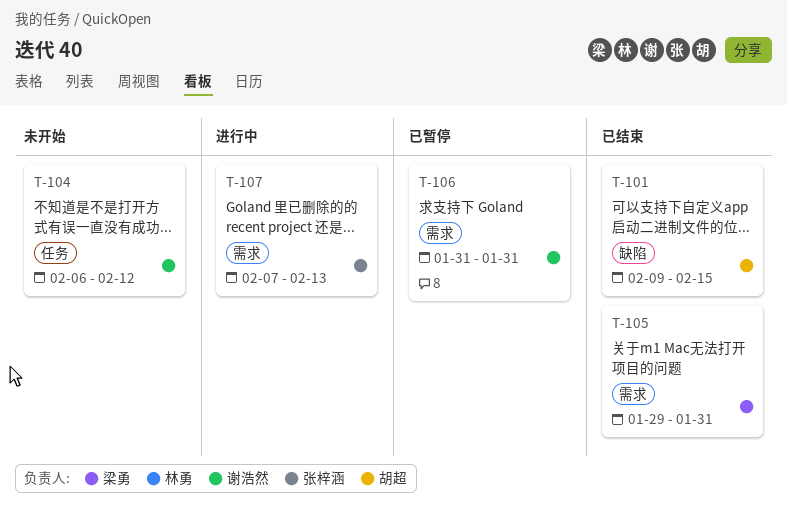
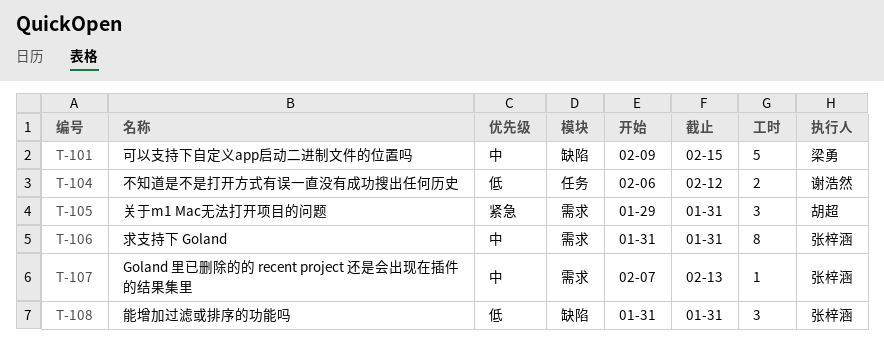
T-101, owner: 胡超 -> 梁勇
T-105, owner: 梁勇 -> 胡超
T-106, owner: 谢浩然 -> 张梓涵
T-108: none -> present

